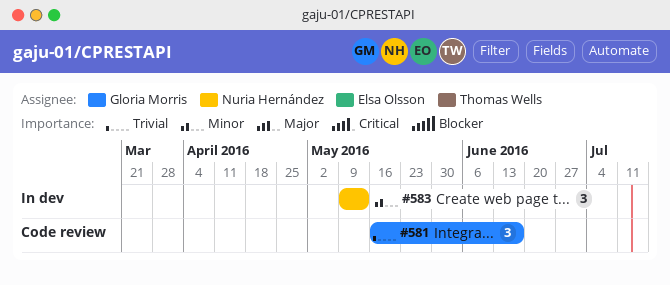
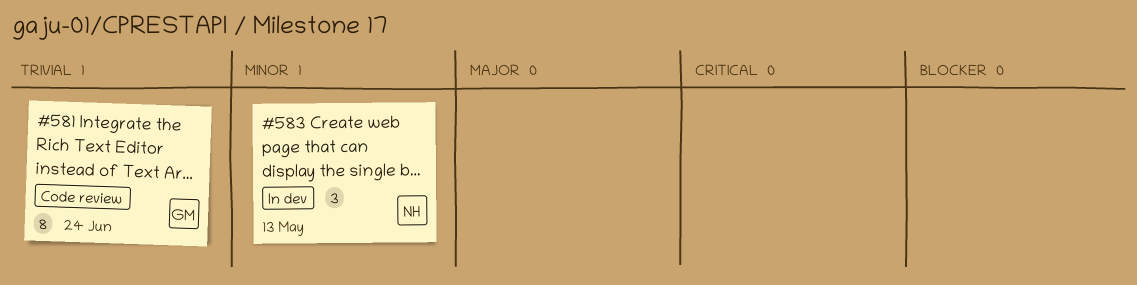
#581, estimate: 3 -> 8
#581, due: Jun 17 -> Jun 24

